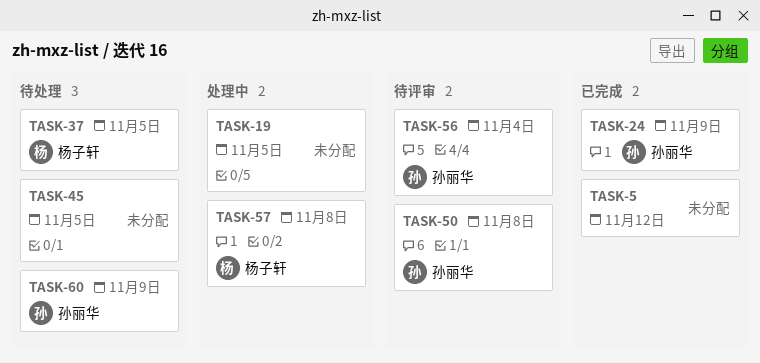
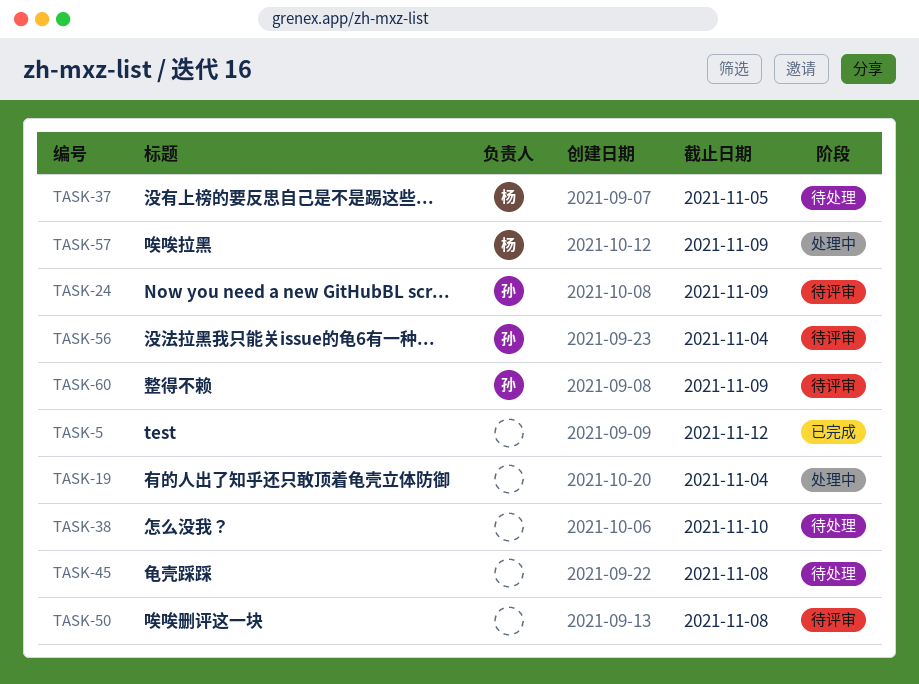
TASK-19, due: Nov 5 -> Nov 4
TASK-24, status: 已完成 -> 待评审
TASK-38: none -> present
TASK-45, due: Nov 5 -> Nov 8
TASK-50, owner: 孙丽华 -> none
TASK-57, due: Nov 8 -> Nov 9
TASK-60, status: 待处理 -> 待评审

